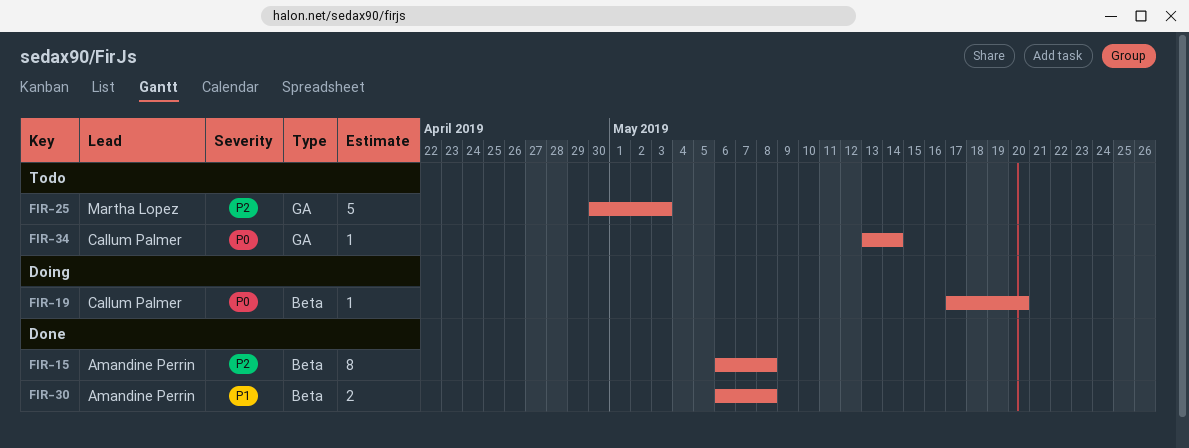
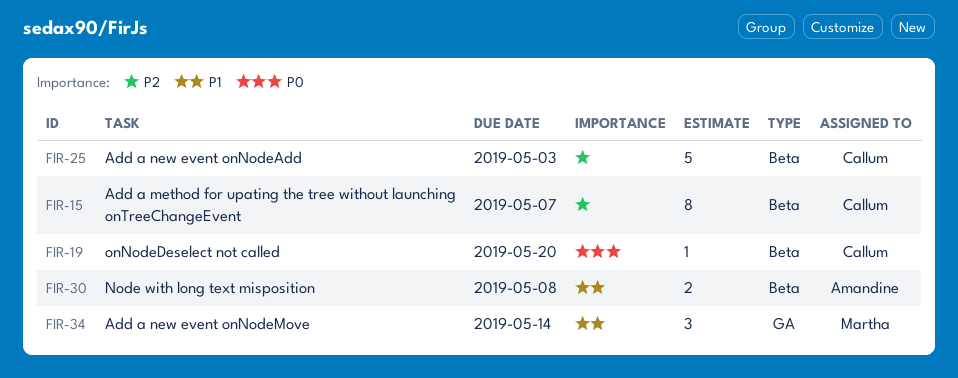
FIR-15, owner: Amandine Perrin -> Callum Palmer
FIR-15, due: May 8 -> May 7
FIR-25, owner: Martha Lopez -> Callum Palmer
FIR-25, label: GA -> Beta
FIR-34, owner: Callum Palmer -> Martha Lopez
FIR-34, priority: P0 -> P1
FIR-34, estimate: 1 -> 3

